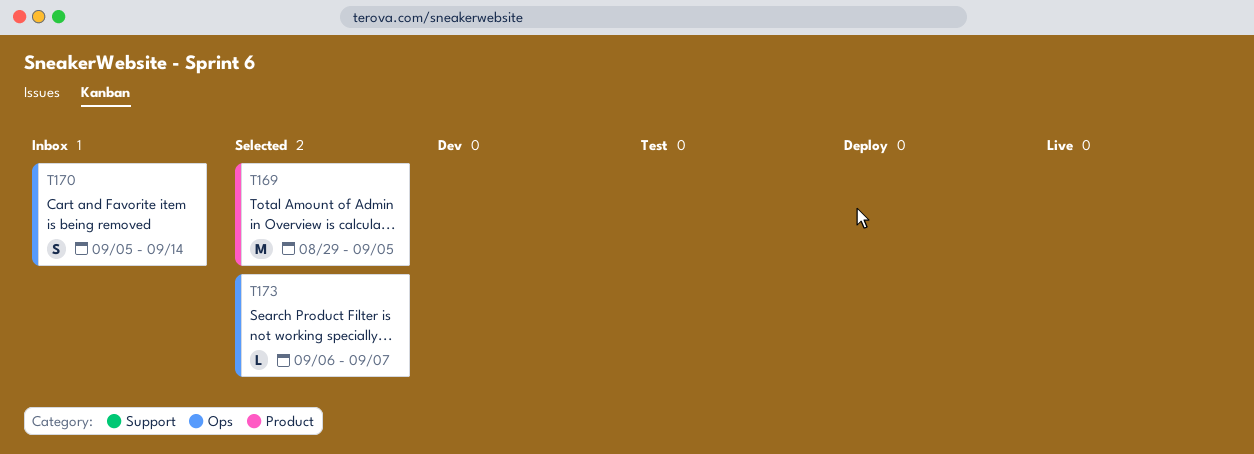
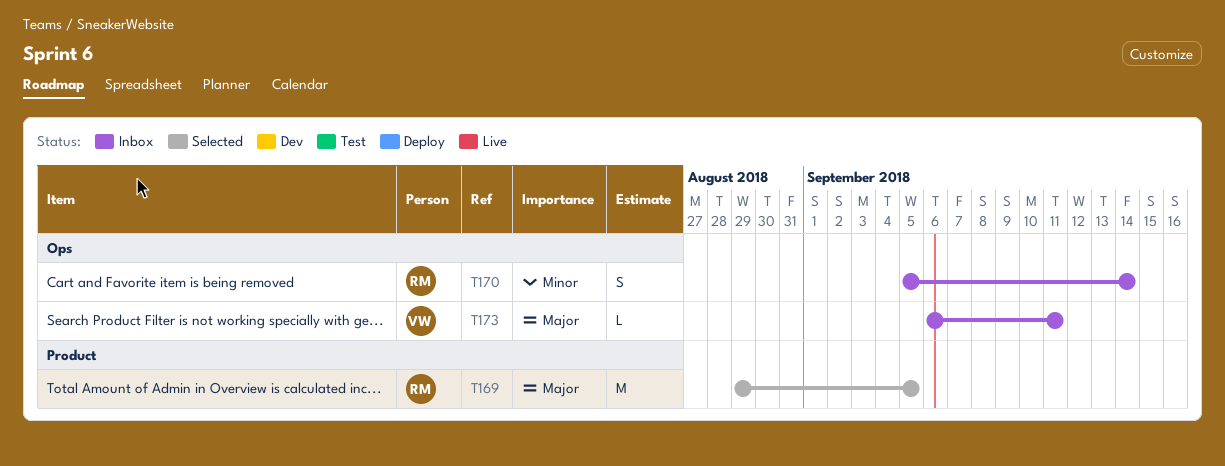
T173, status: Selected -> Inbox
T173, due: Sep 7 -> Sep 11

